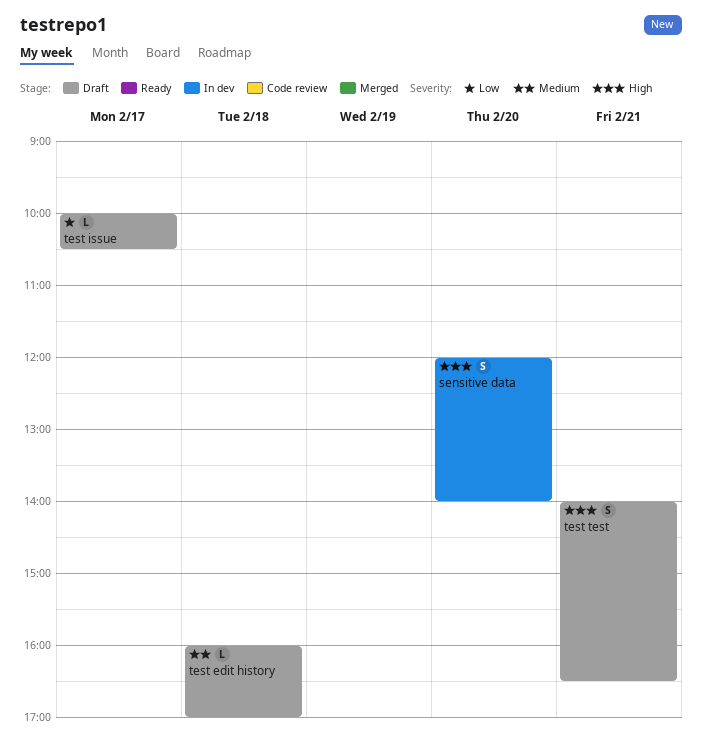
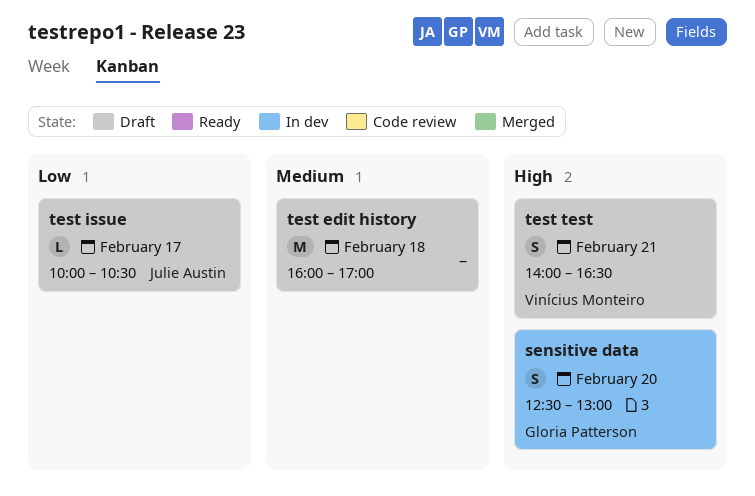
sensitive data, begins: 12:00 -> 12:30
sensitive data, ends: 14:00 -> 13:00
test edit history, estimate: L -> M

